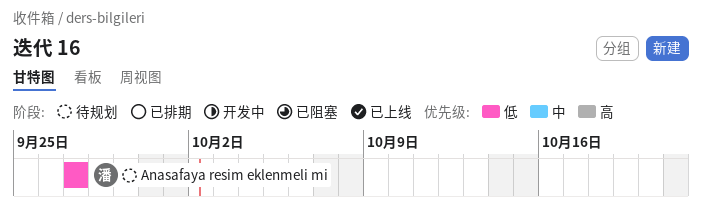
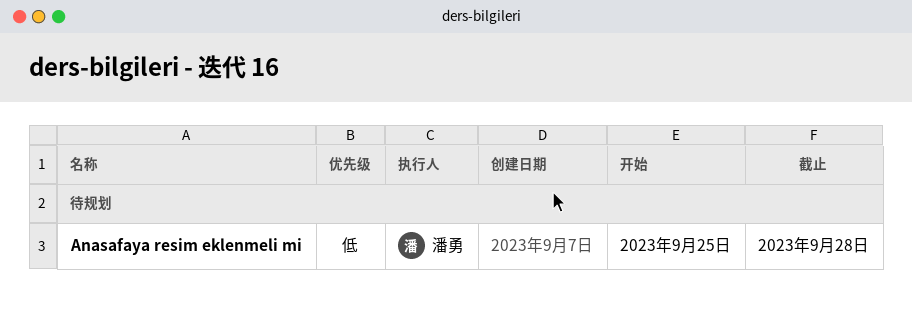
Anasafaya resim eklenmeli mi, start: Sep 27 -> Sep 25
Anasafaya resim eklenmeli mi, due: Sep 27 -> Sep 28

